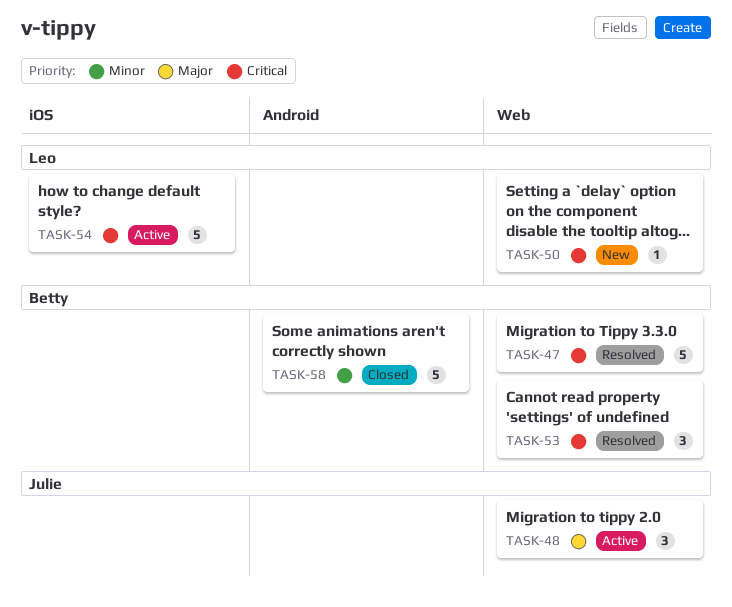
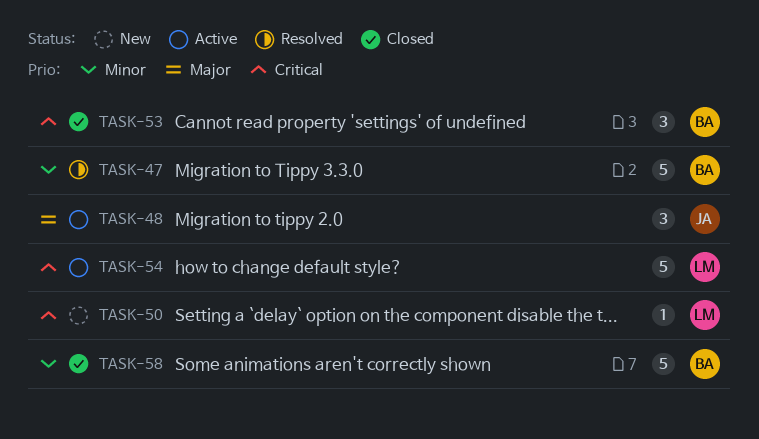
TASK-47, priority: Critical -> Minor
TASK-53, status: Resolved -> Closed

